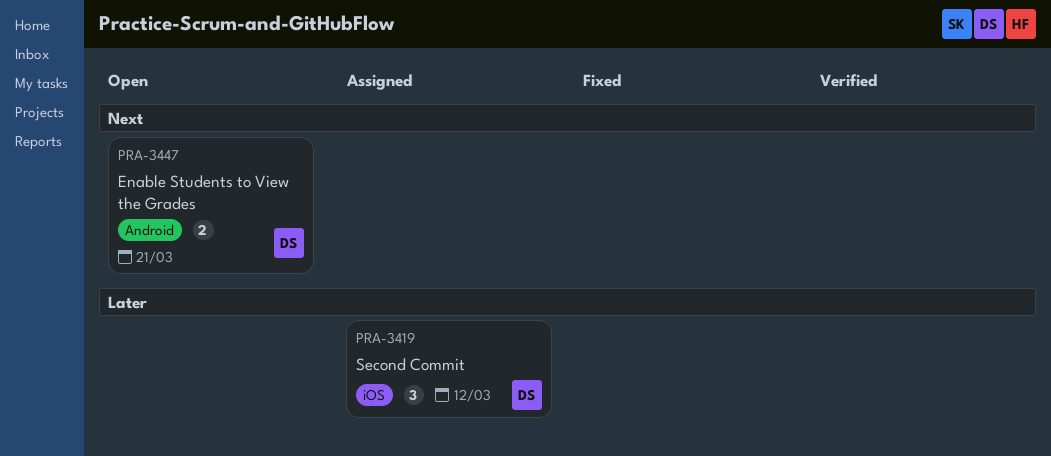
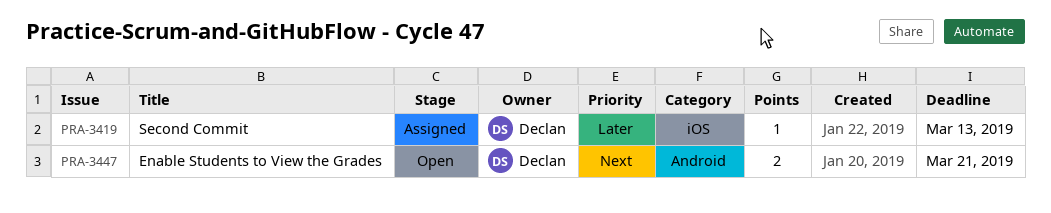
PRA-3419, estimate: 3 -> 1
PRA-3419, due: Mar 12 -> Mar 13

